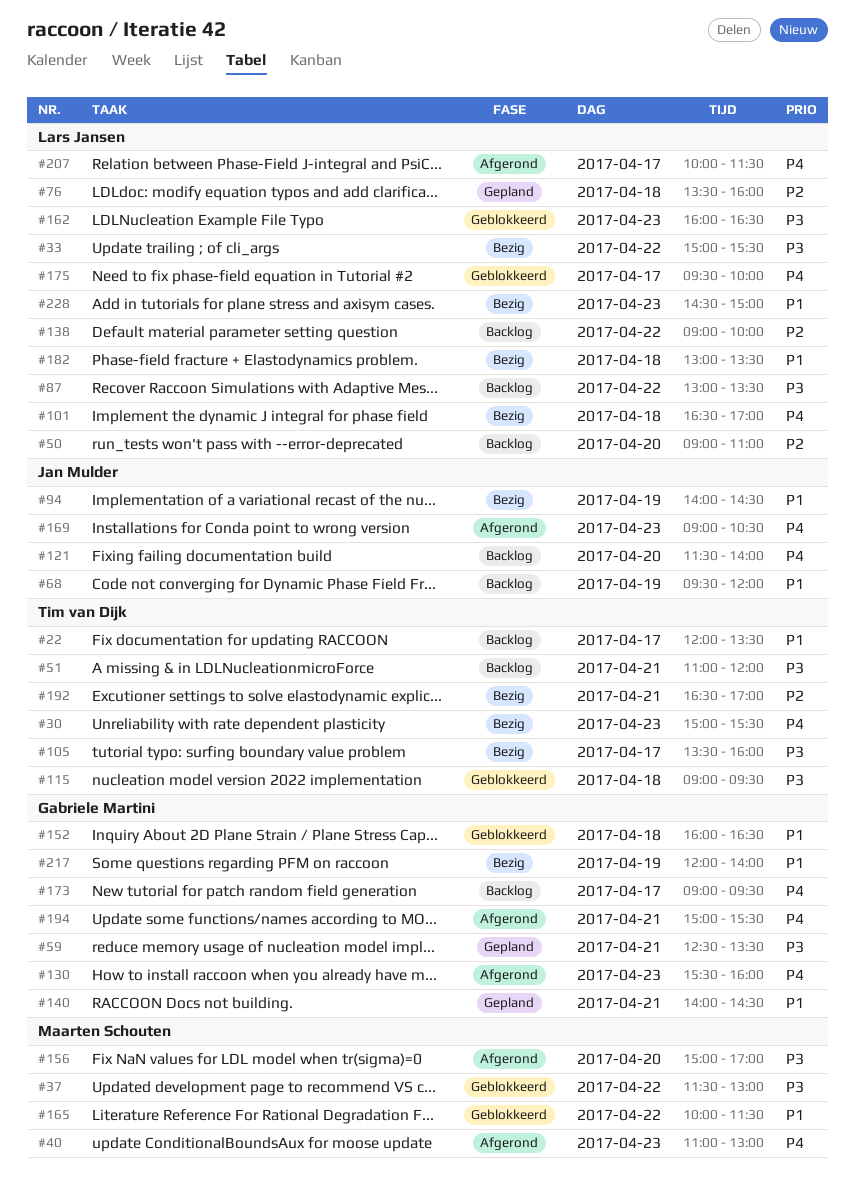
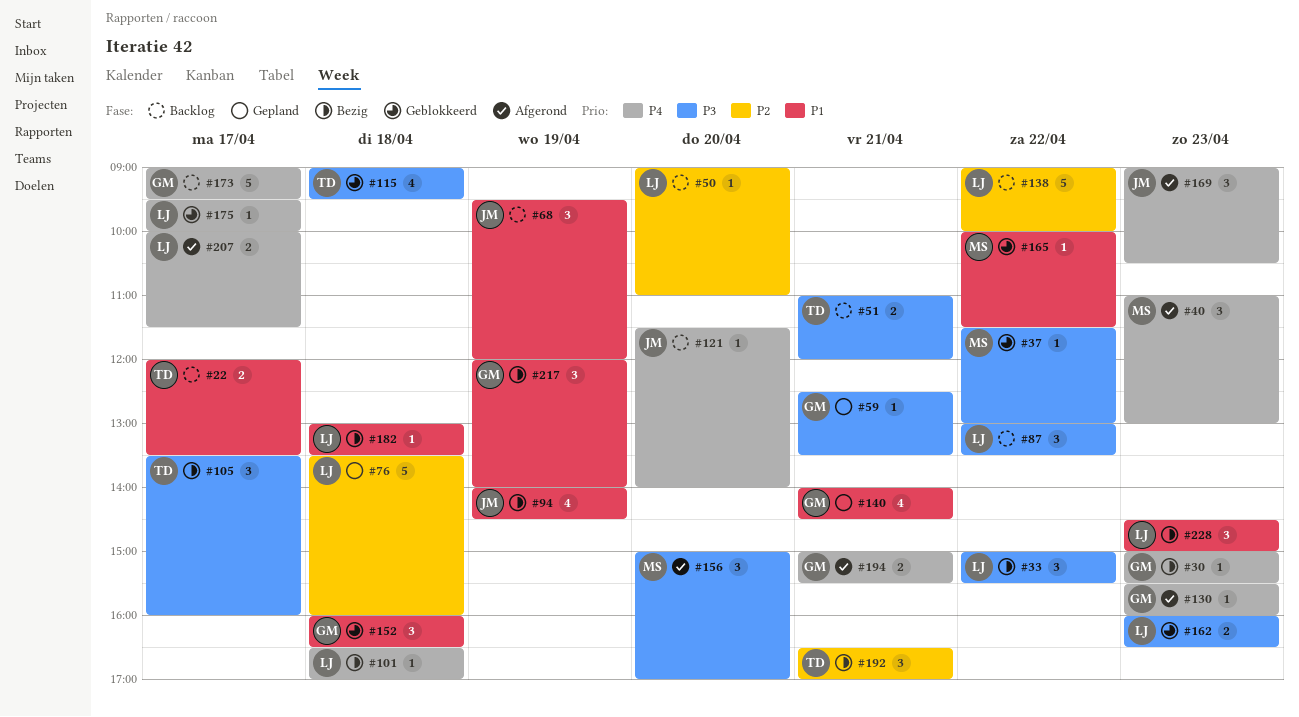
#30, owner: Tim van Dijk -> Gabriele Martini

